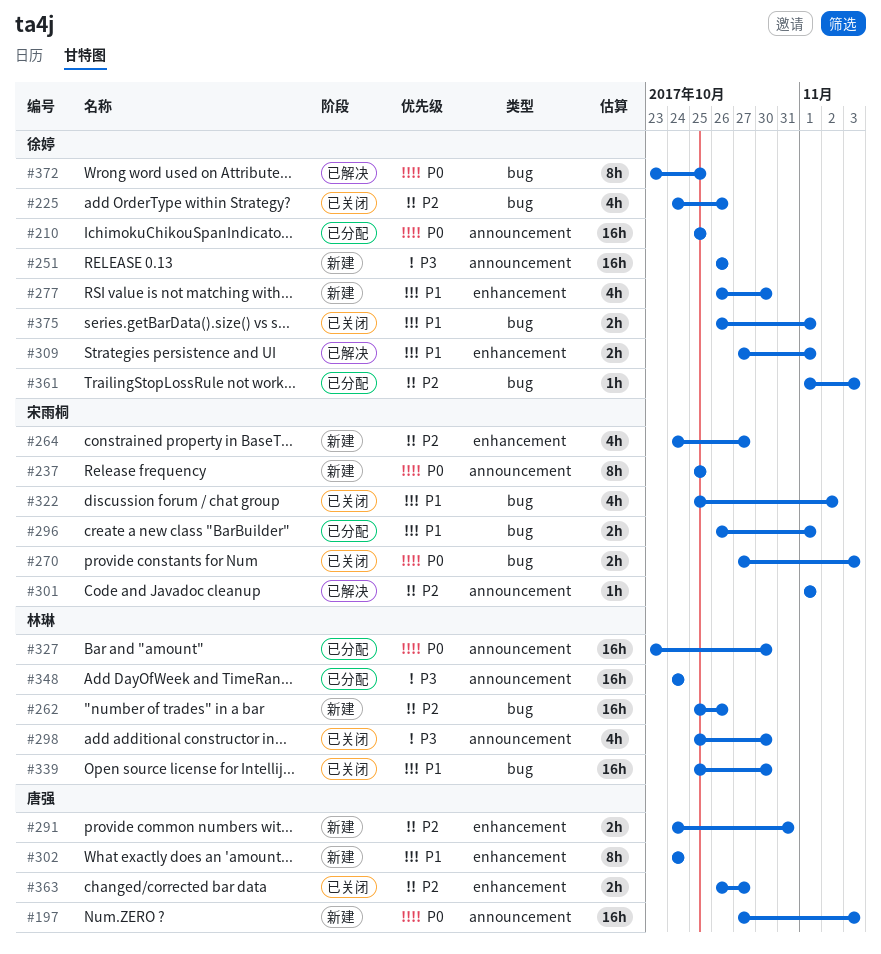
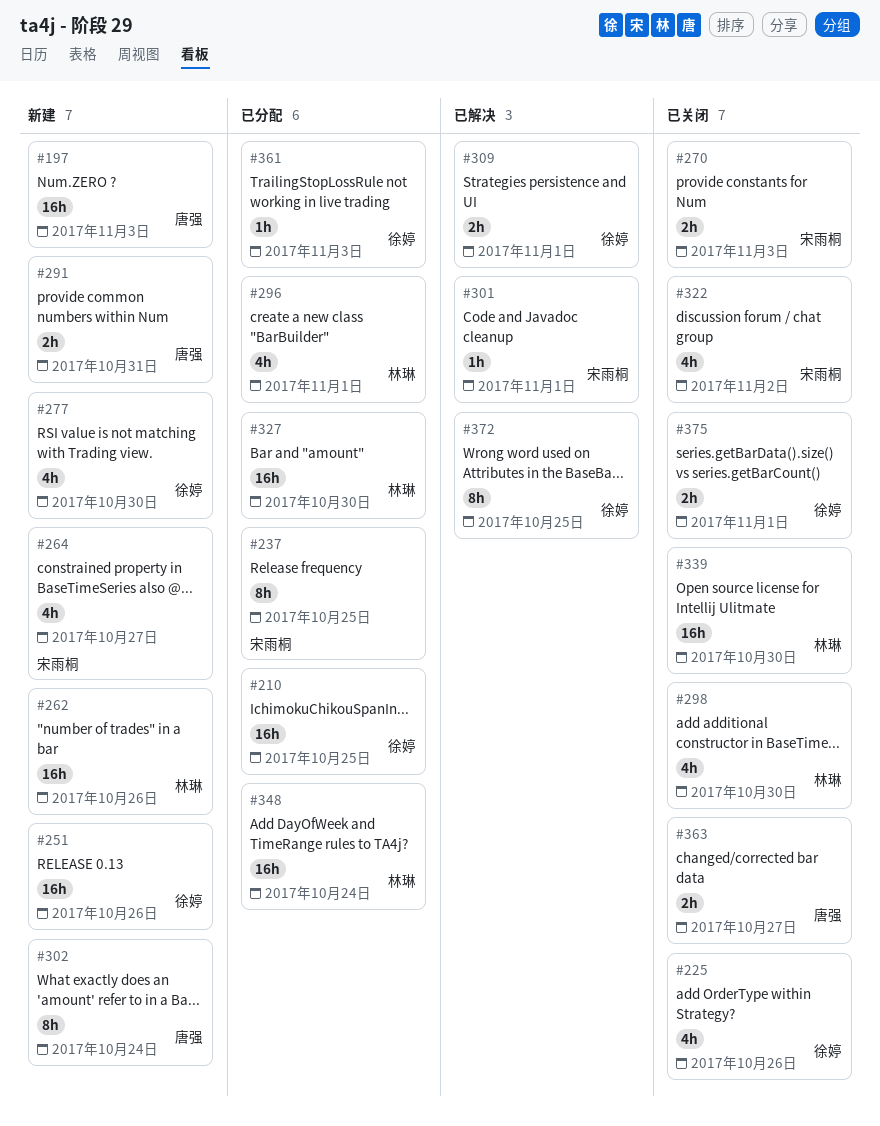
#237, status: 新建 -> 已分配
#296, owner: 宋雨桐 -> 林琳
#296, estimate: 2h -> 4h

